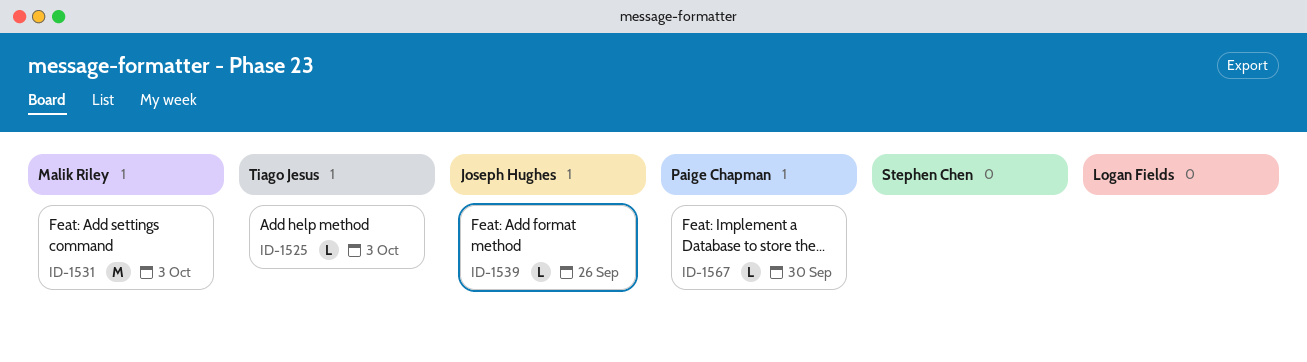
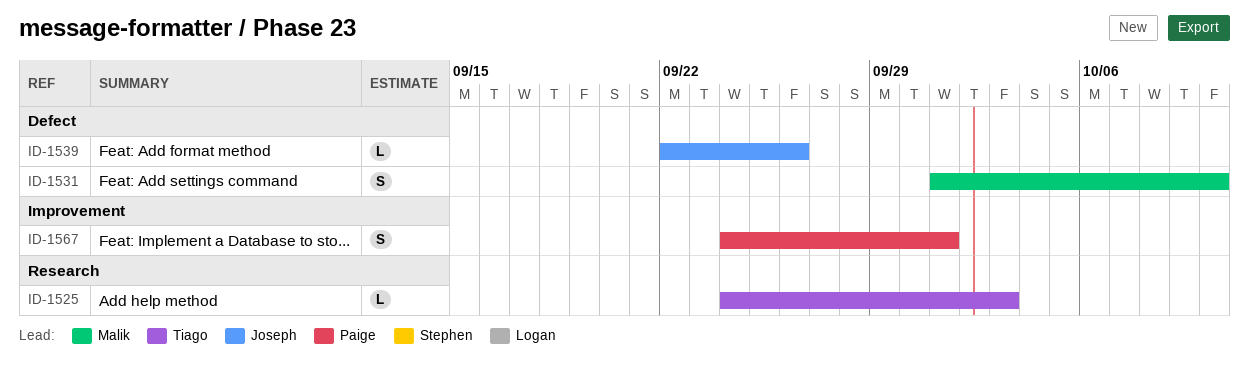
ID-1531, estimate: M -> S
ID-1531, due: Oct 3 -> Oct 10
ID-1567, estimate: L -> S
ID-1567, due: Sep 30 -> Oct 1

